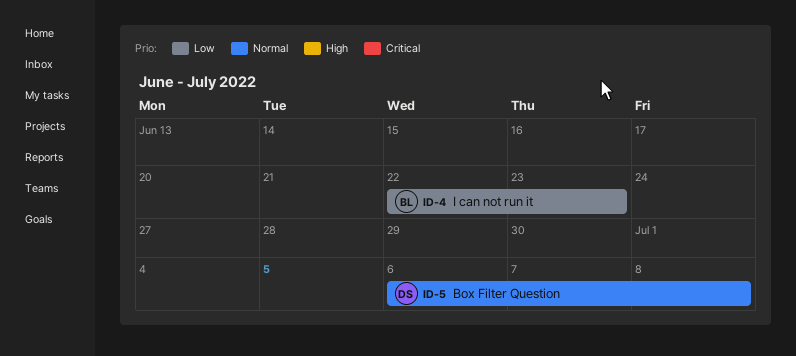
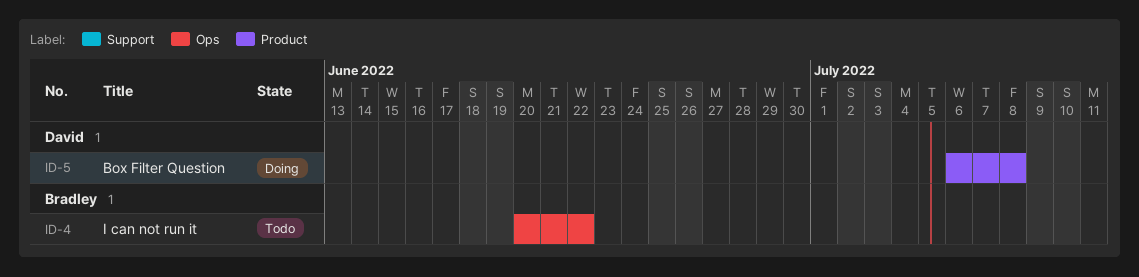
ID-4, start: Jun 22 -> Jun 20
ID-4, due: Jun 23 -> Jun 22

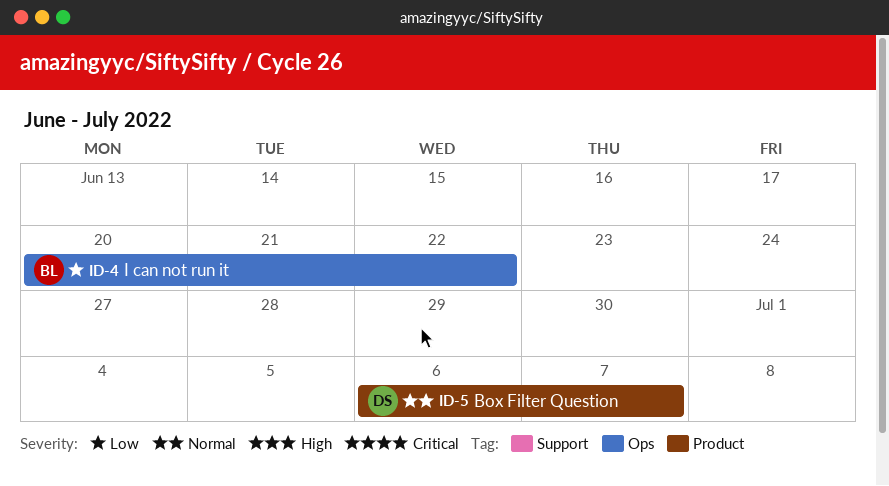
ID-5, due: Jul 8 -> Jul 7

